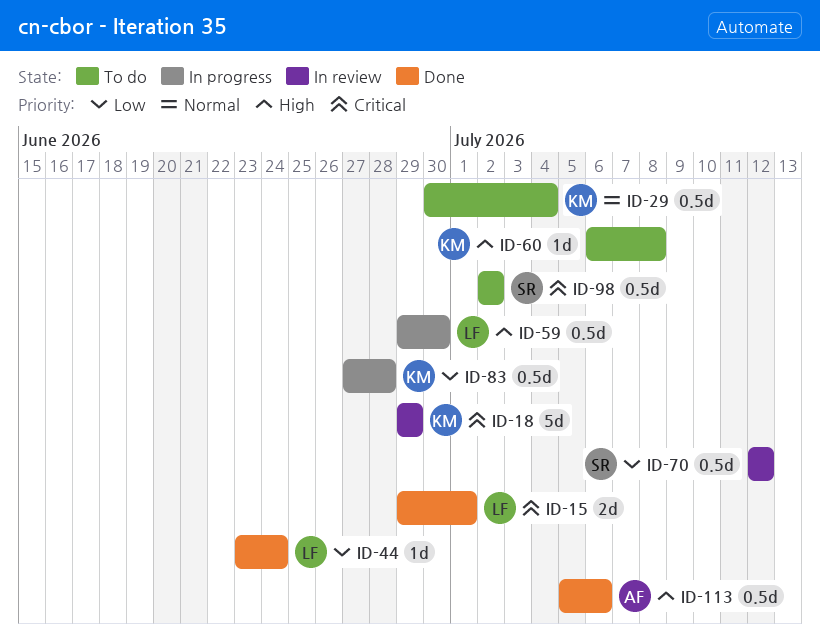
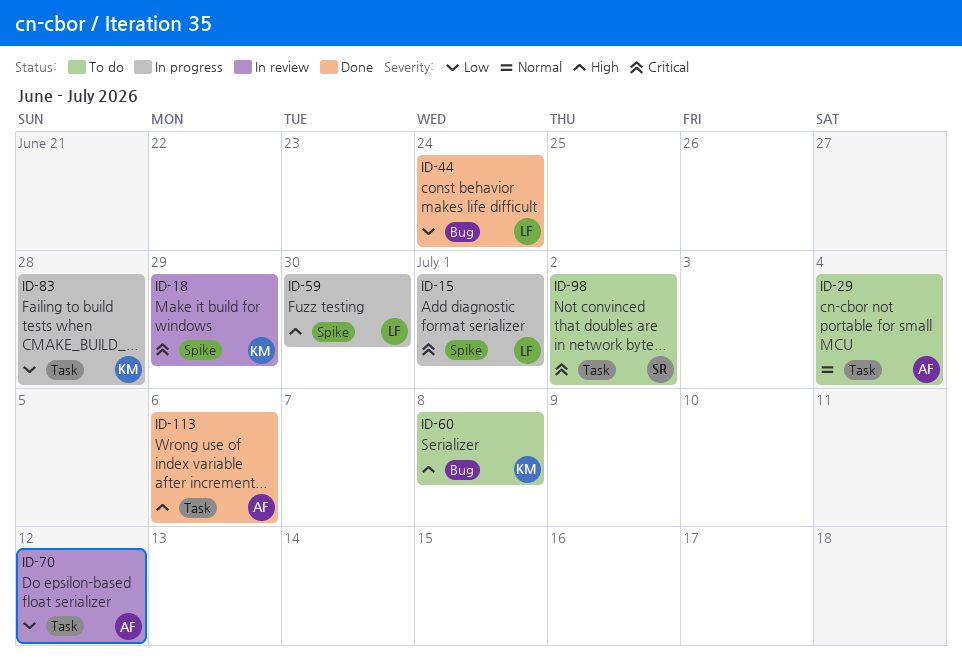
ID-15, status: Done -> In progress
ID-29, owner: KM -> AF
ID-70, owner: SR -> AF

